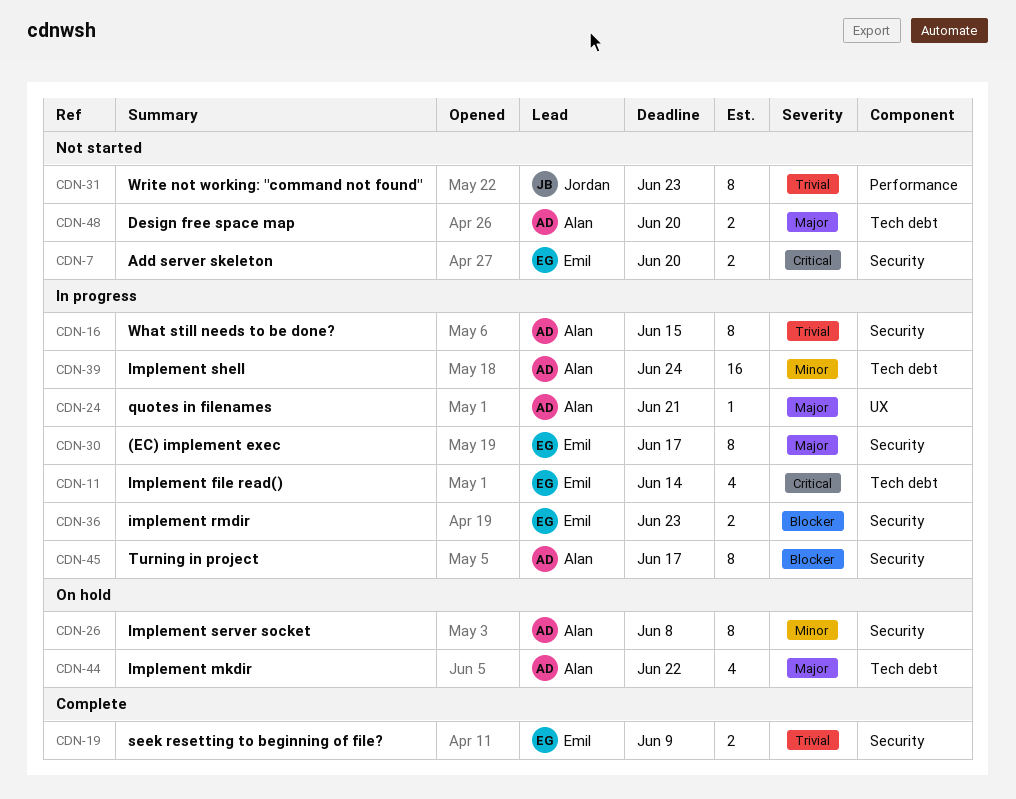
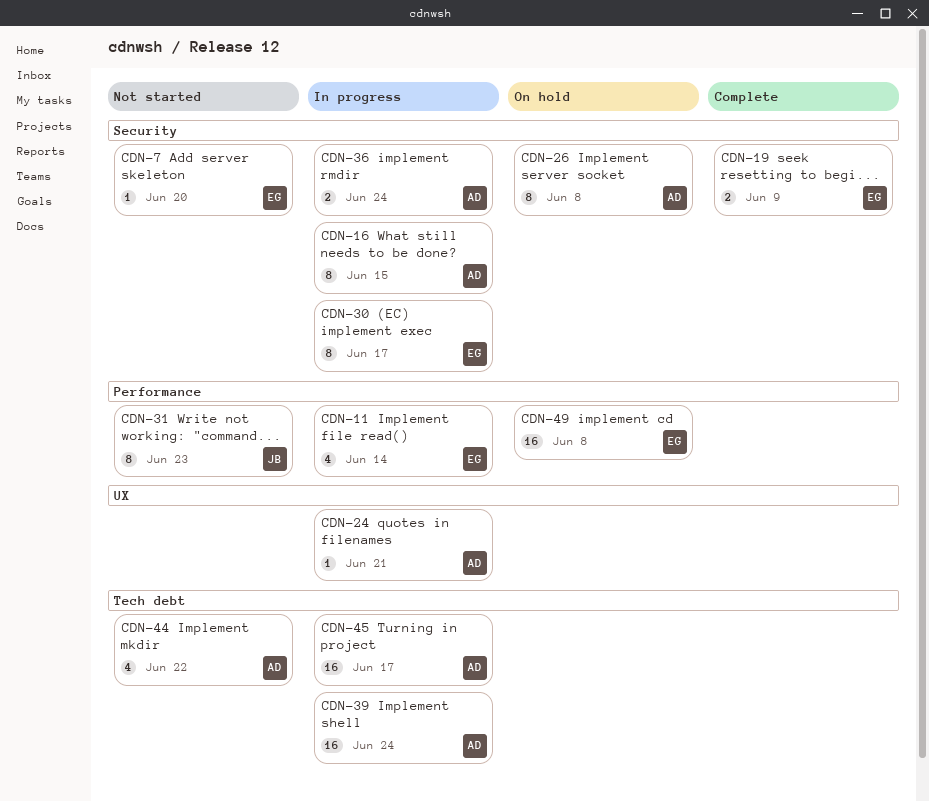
CDN-7, estimate: 2 -> 1
CDN-11, label: Tech debt -> Performance
CDN-36, owner: Emil -> Alan
CDN-36, due: Jun 23 -> Jun 24
CDN-44, status: On hold -> Not started
CDN-45, label: Security -> Tech debt
CDN-45, estimate: 8 -> 16
CDN-48: present -> none
CDN-49: none -> present

